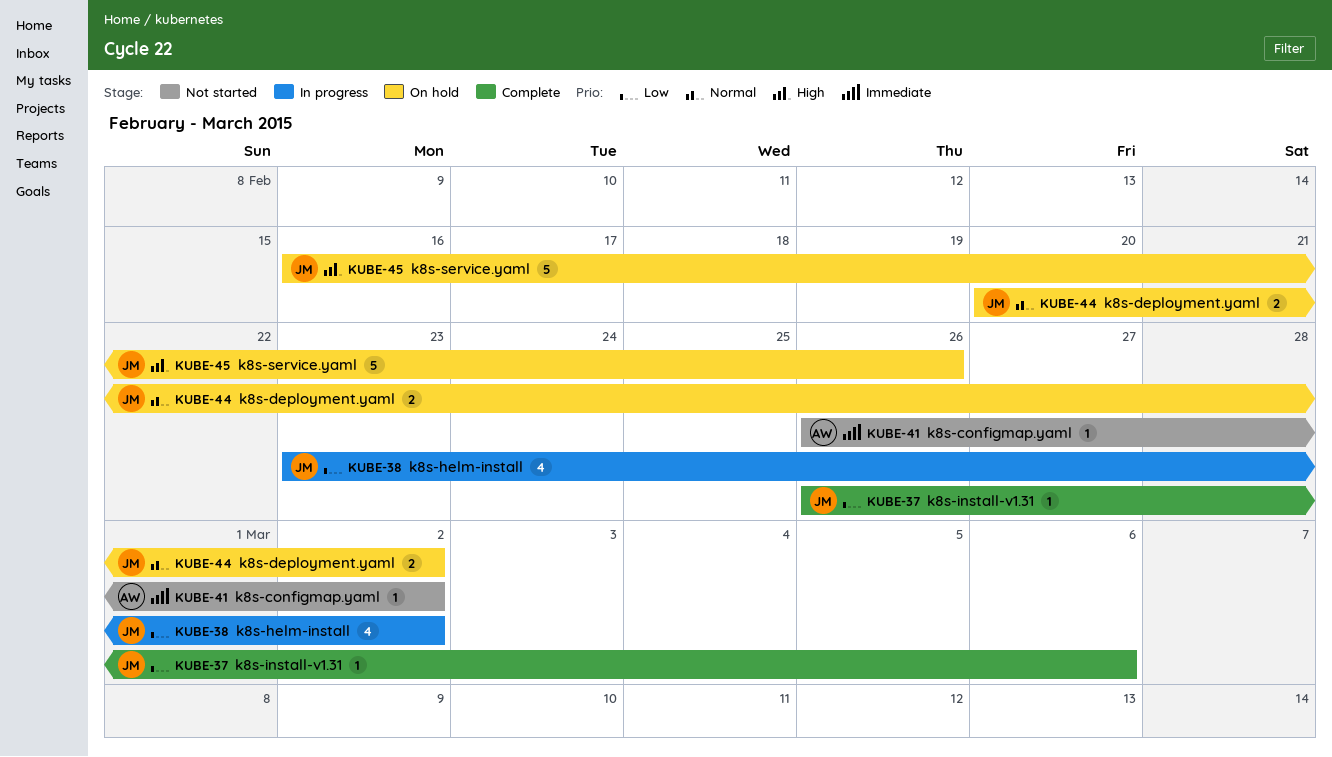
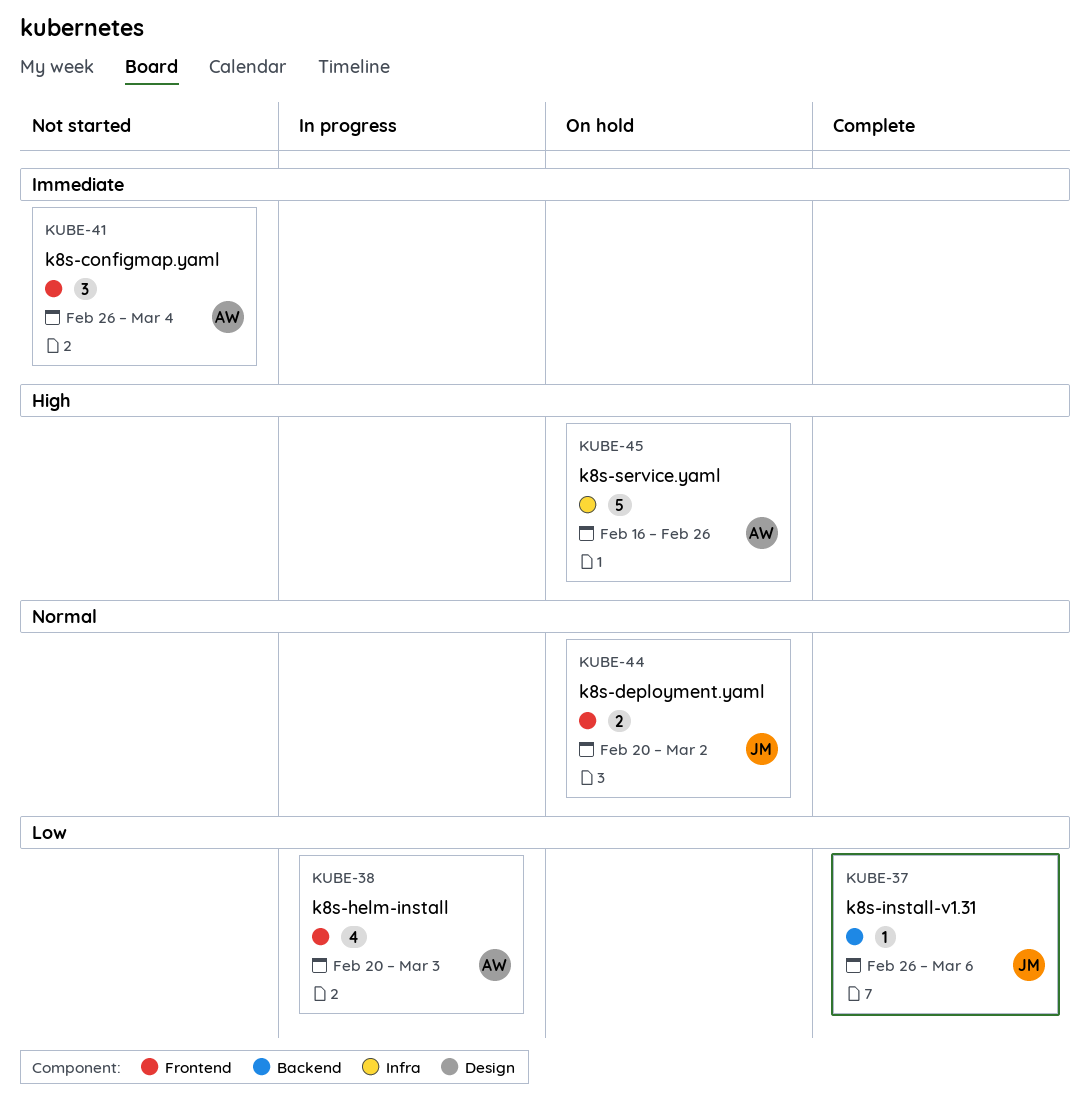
KUBE-38, owner: JM -> AW
KUBE-38, start: Feb 23 -> Feb 20
KUBE-38, due: Mar 2 -> Mar 3
KUBE-41, estimate: 1 -> 3
KUBE-41, due: Mar 2 -> Mar 4
KUBE-45, owner: JM -> AW

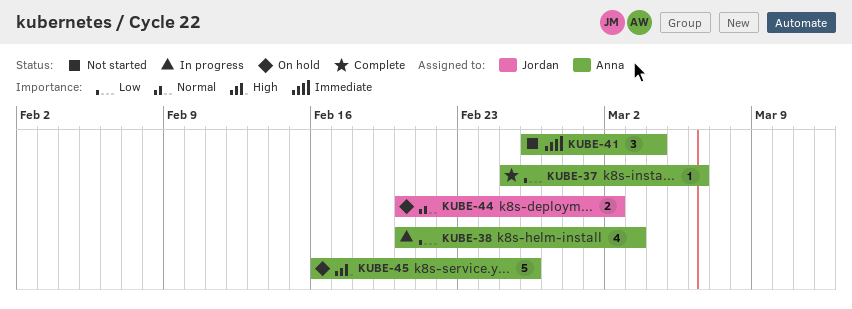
KUBE-37, owner: Jordan -> Anna
KUBE-37, start: Feb 26 -> Feb 25

